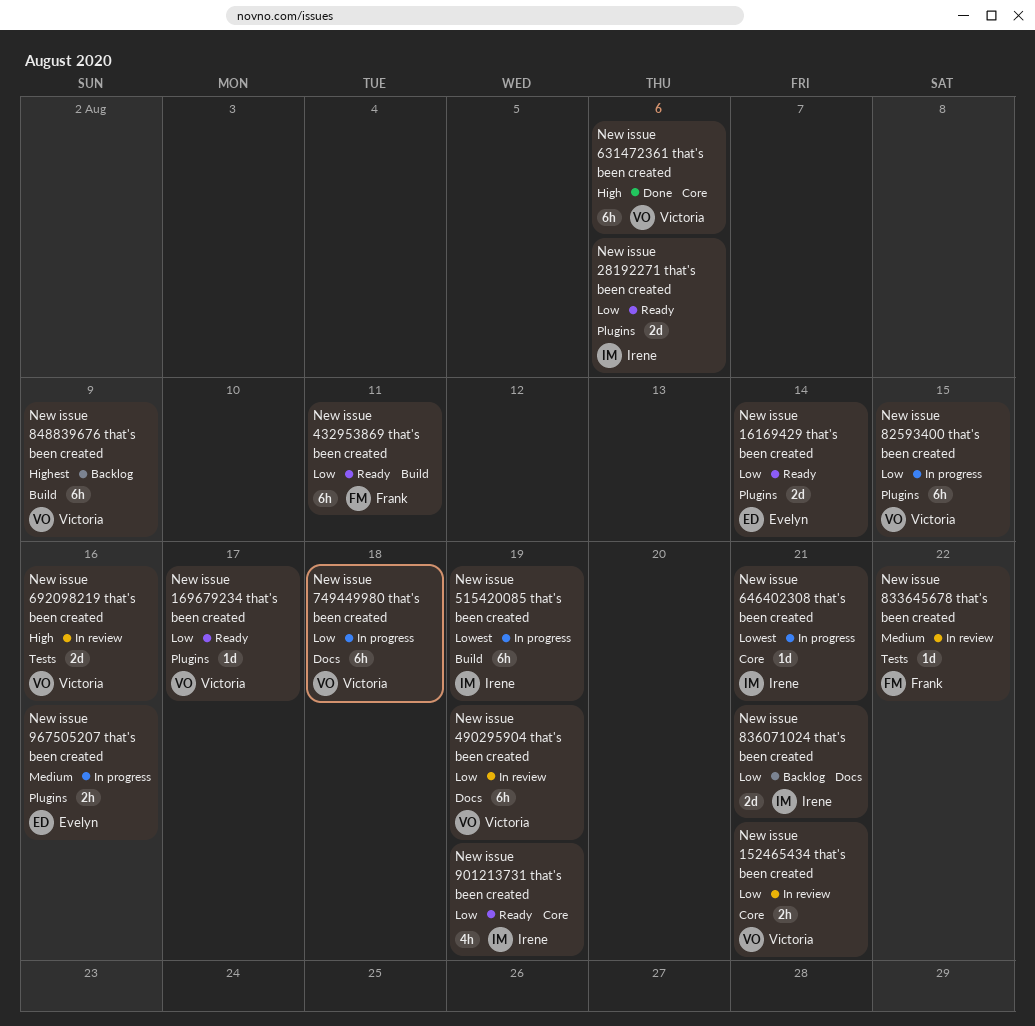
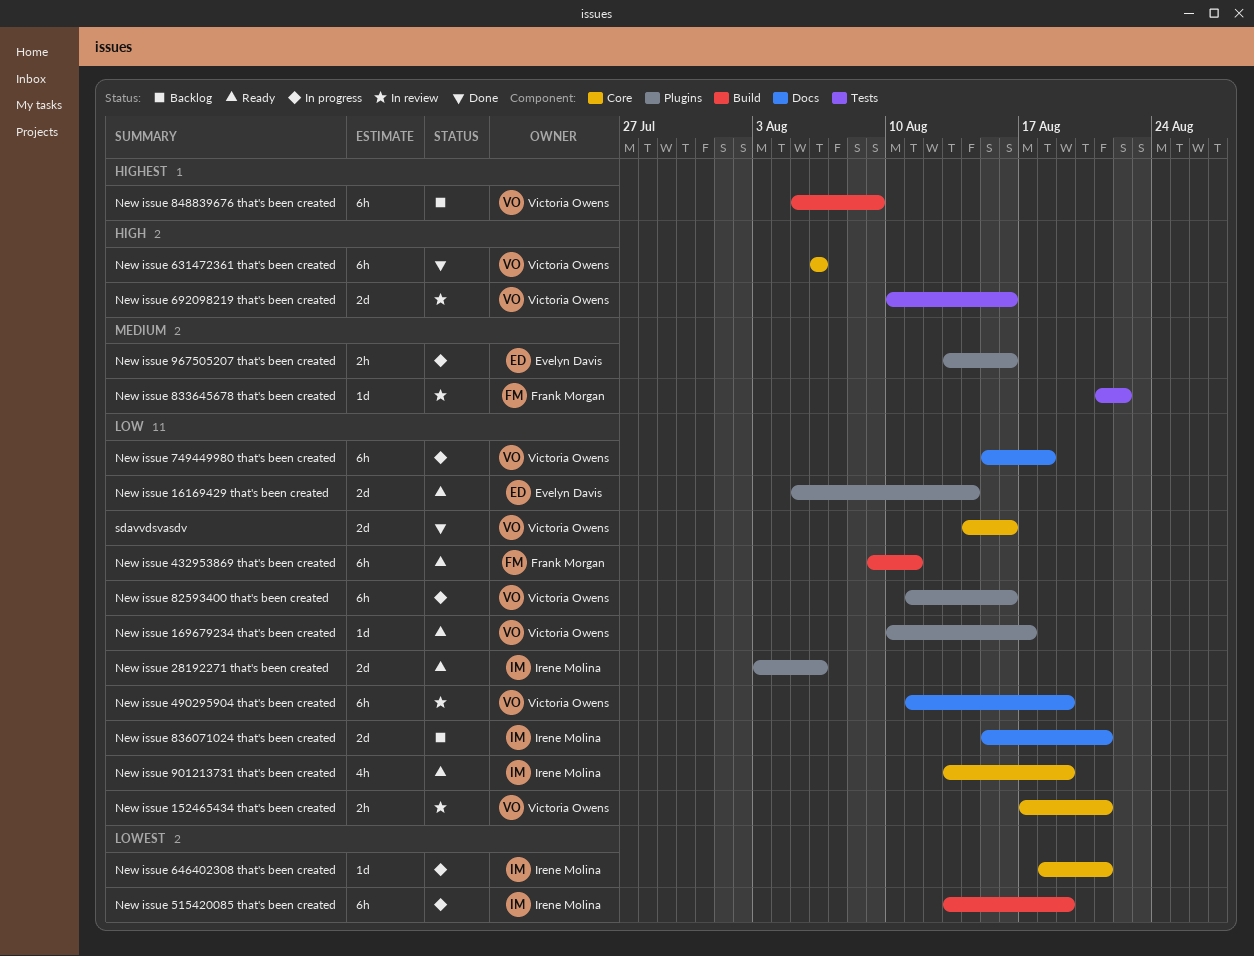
New issue 82593400 that's been created, due: Aug 15 -> Aug 16
sdavvdsvasdv: none -> present

